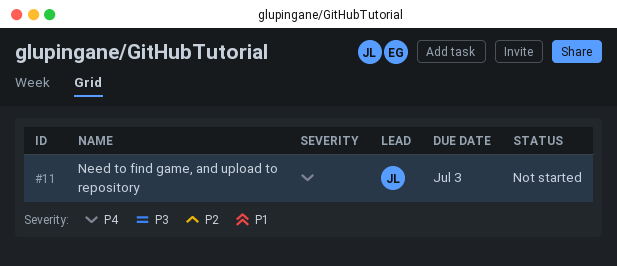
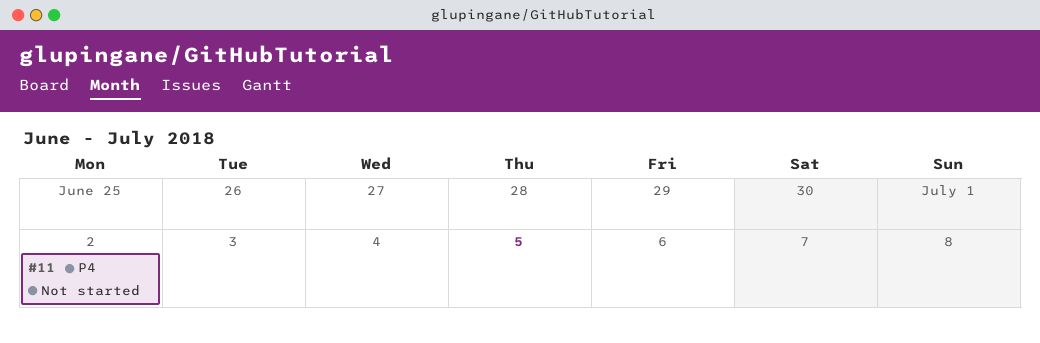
#11, due: Jul 3 -> Jul 2

